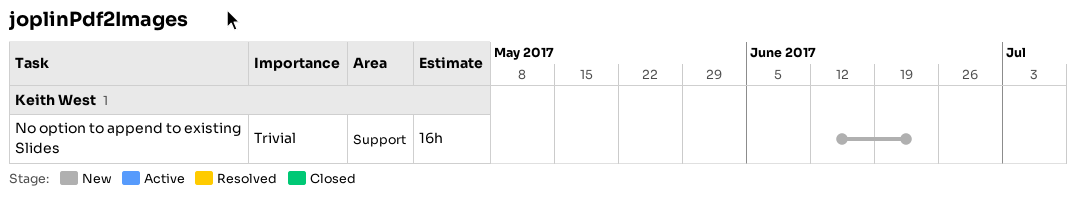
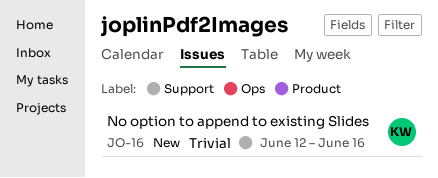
No option to append to existing Slides, due: Jun 23 -> Jun 16

